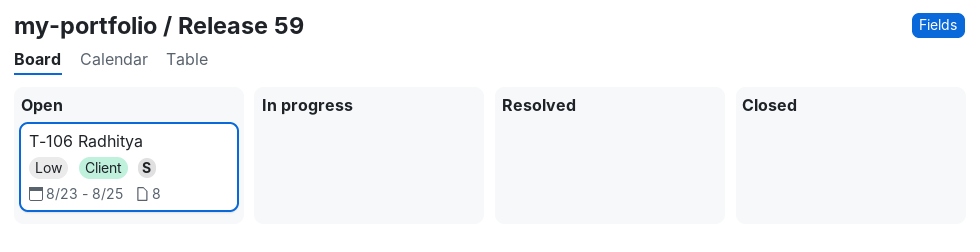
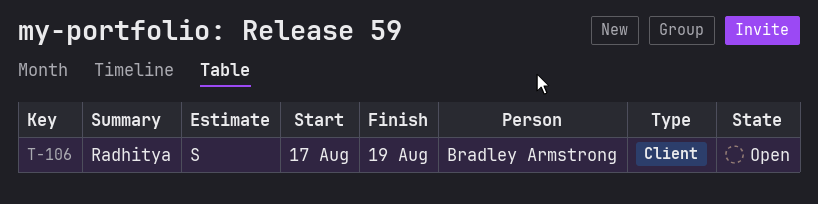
T-106, start: Aug 23 -> Aug 17
T-106, due: Aug 25 -> Aug 19

